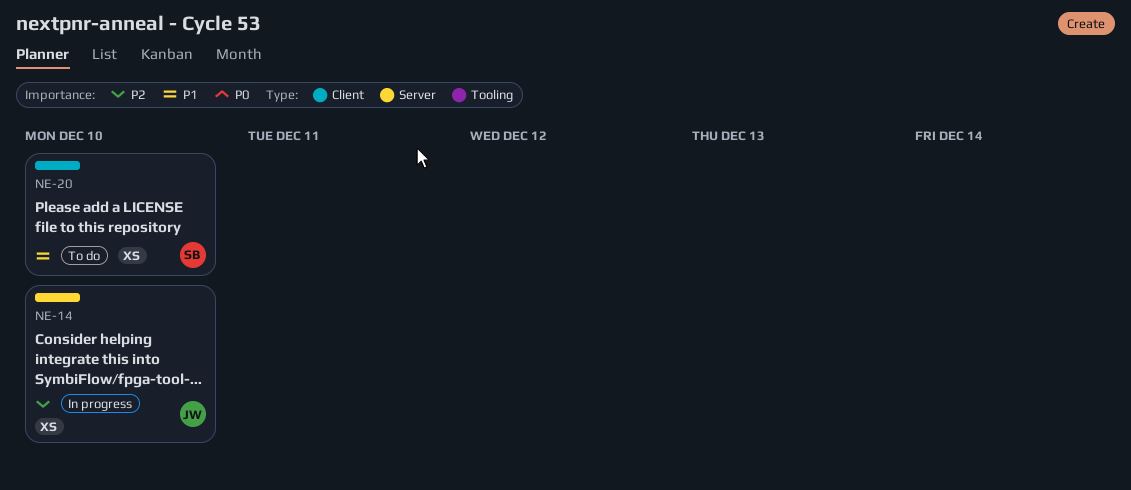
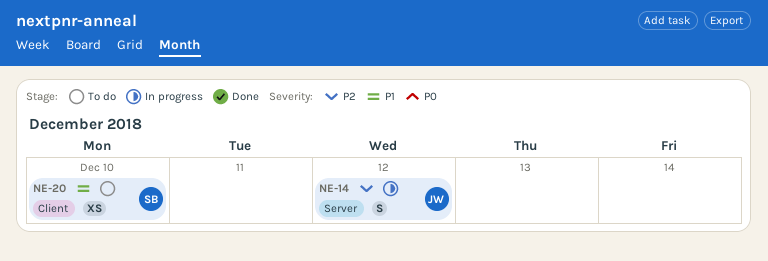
NE-14, estimate: XS -> S
NE-14, due: Dec 10 -> Dec 12

